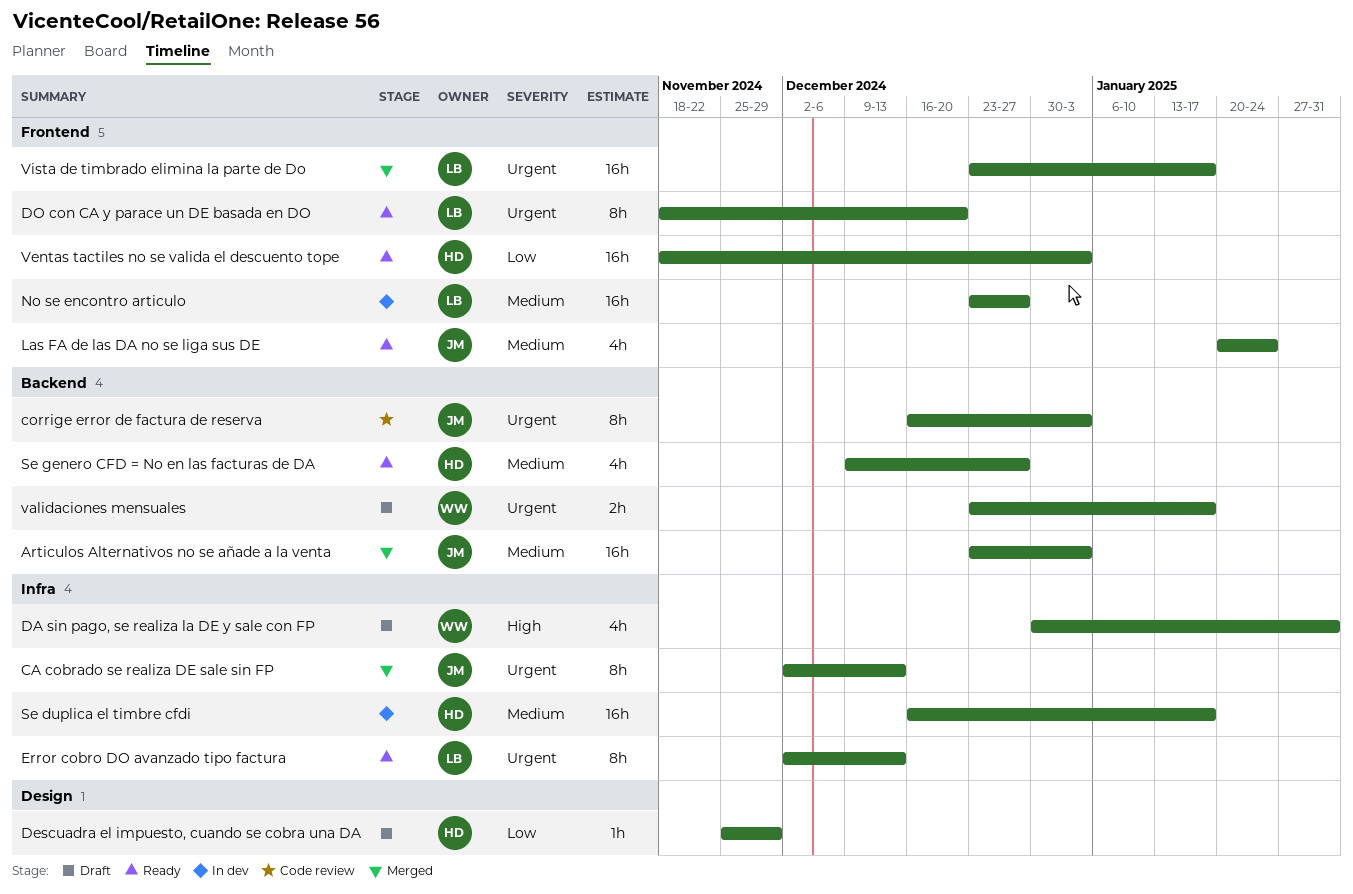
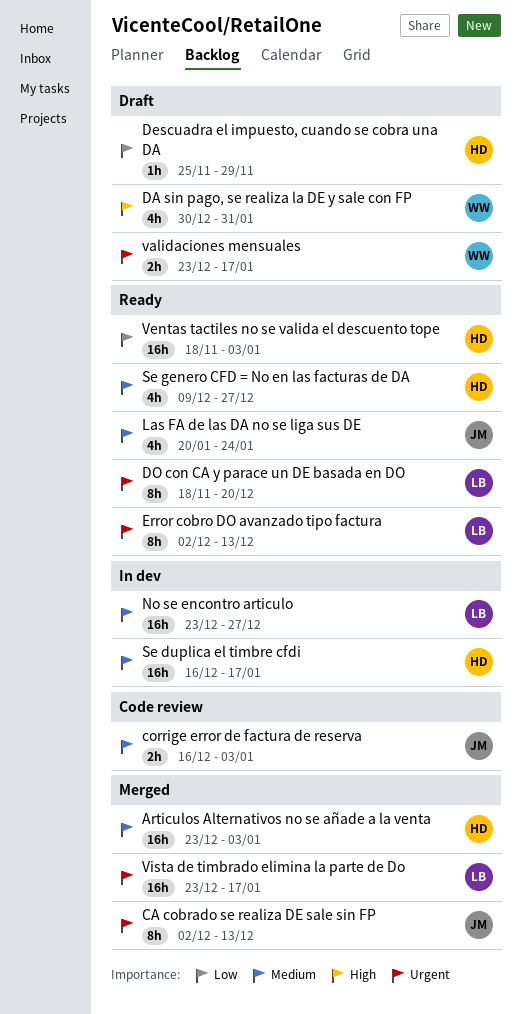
Articulos Alternativos no se añade a la venta, owner: JM -> HD
corrige error de factura de reserva, priority: Urgent -> Medium
corrige error de factura de reserva, estimate: 8h -> 2h

